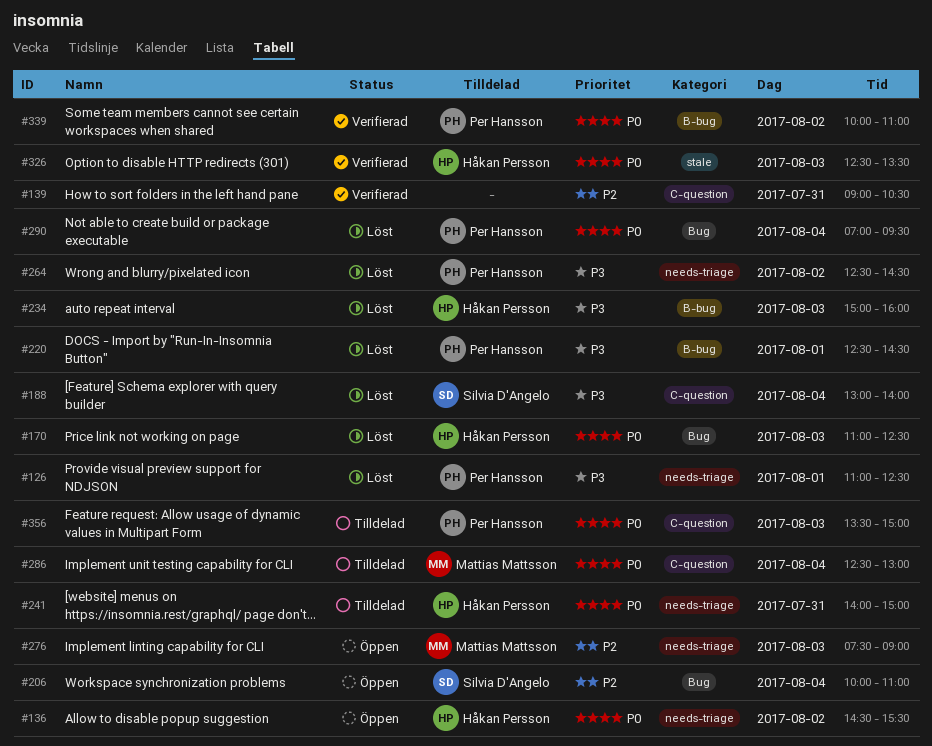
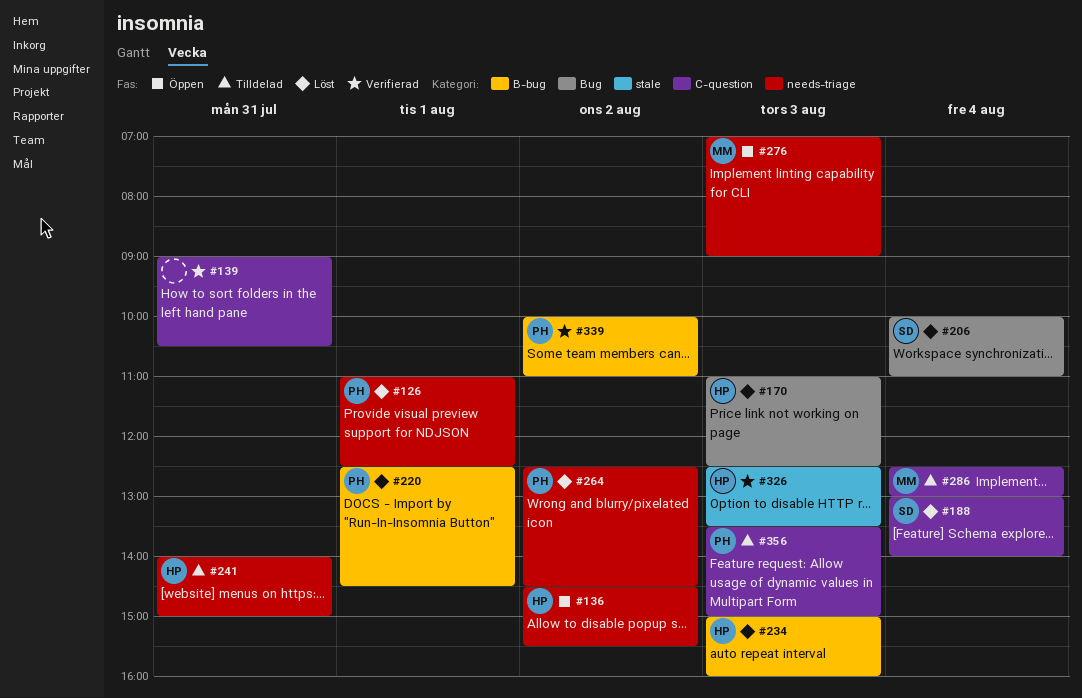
#206, status: Öppen -> Löst
#276, begins: 07:30 -> 07:00
#290: present -> none

